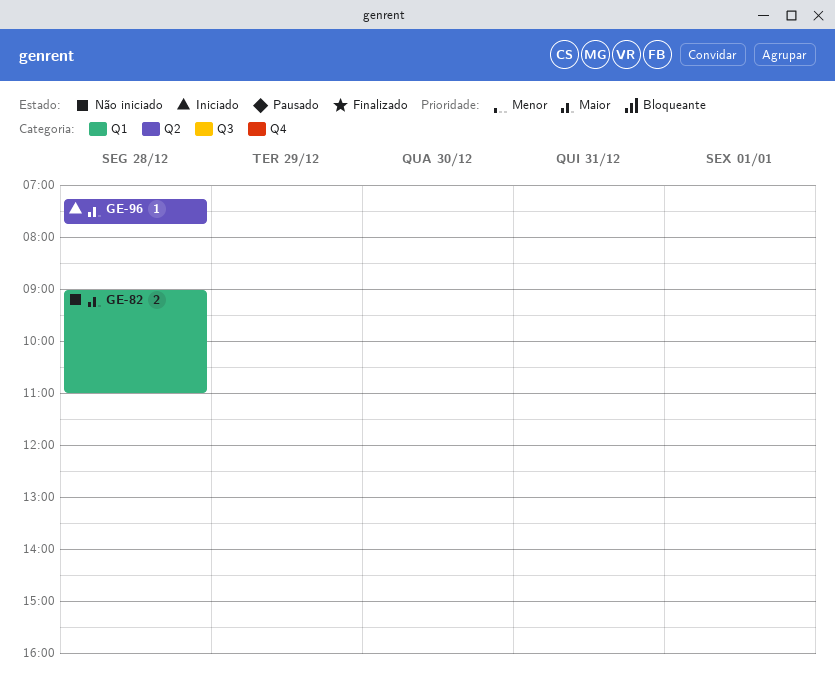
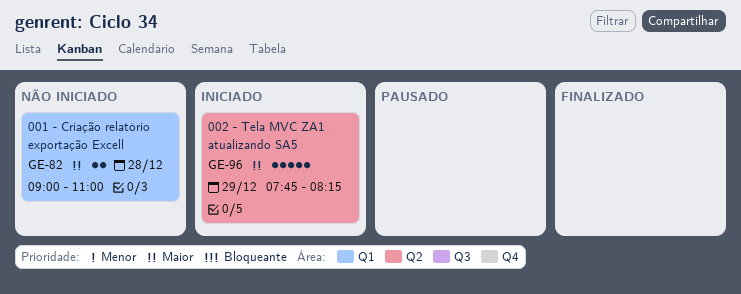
GE-96, estimate: 1 -> 5
GE-96, day: Dec 28 -> Dec 29
GE-96, begins: 07:15 -> 07:45
GE-96, ends: 07:45 -> 08:15

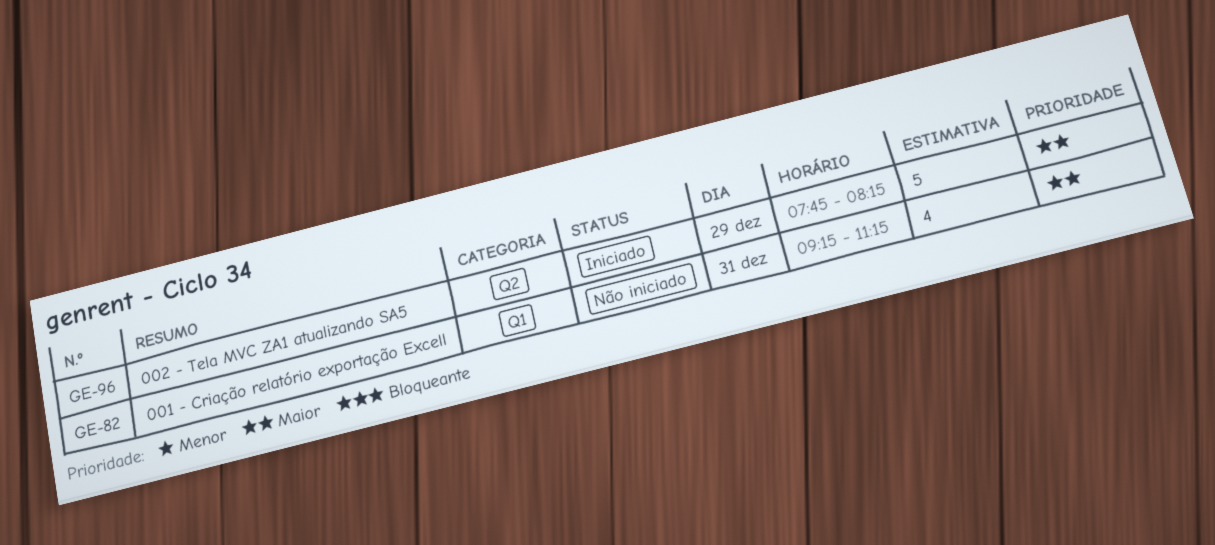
GE-82, estimate: 2 -> 4
GE-82, day: Dec 28 -> Dec 31
GE-82, begins: 09:00 -> 09:15
GE-82, ends: 11:00 -> 11:15

